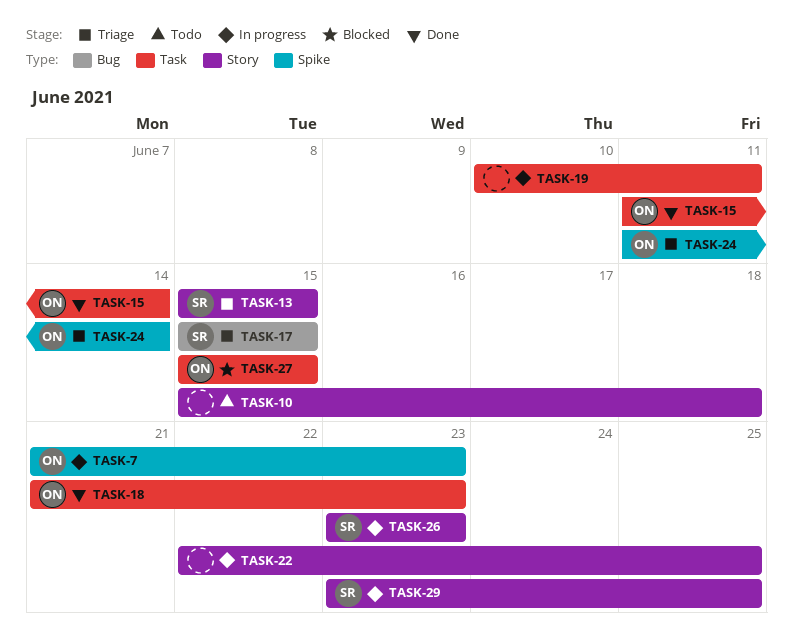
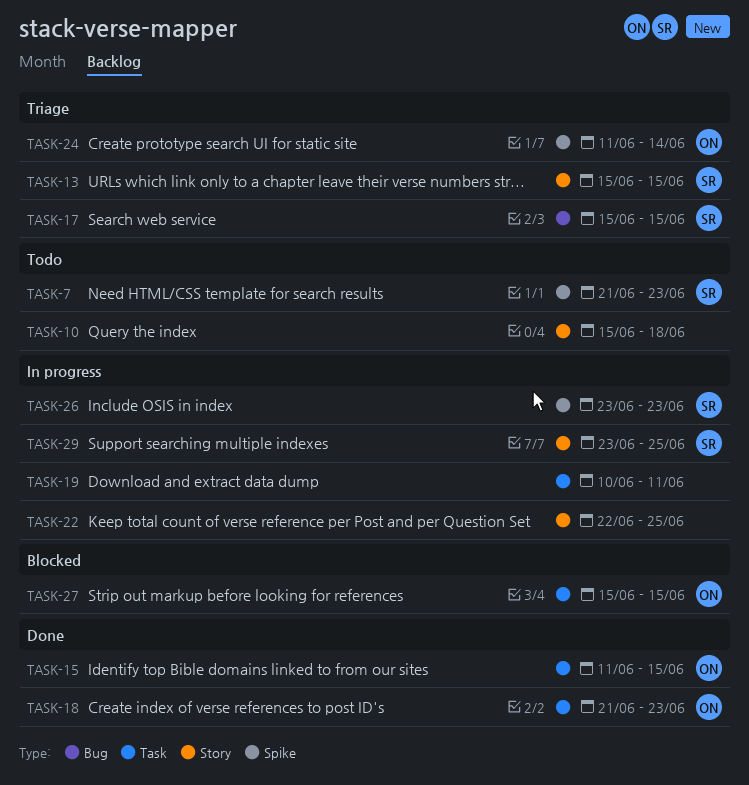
TASK-7, status: In progress -> Todo
TASK-7, owner: ON -> SR
TASK-15, due: Jun 14 -> Jun 15
TASK-26, label: Story -> Spike

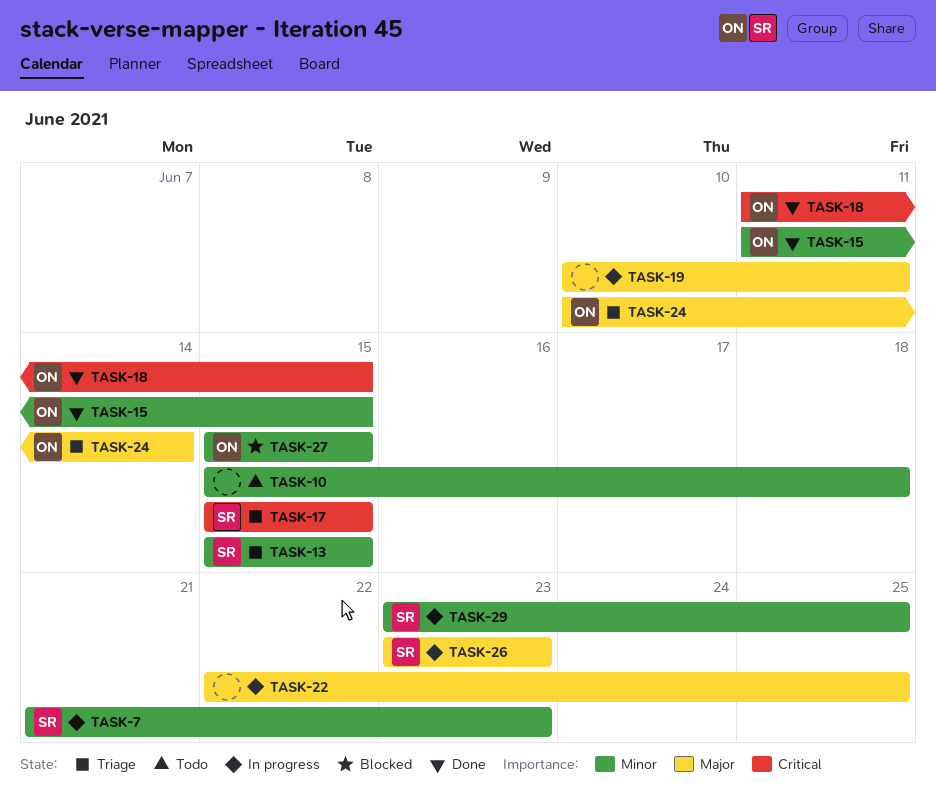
TASK-7, status: Todo -> In progress
TASK-18, start: Jun 21 -> Jun 11
TASK-18, due: Jun 23 -> Jun 15
TASK-24, start: Jun 11 -> Jun 10

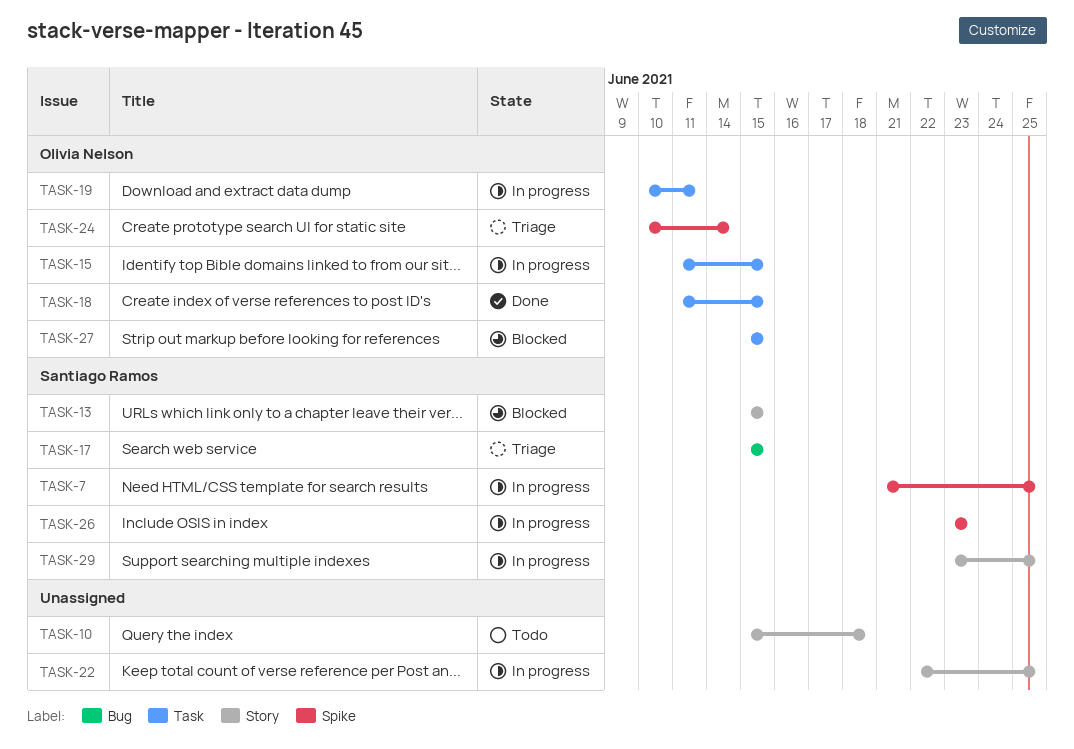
TASK-7, due: Jun 23 -> Jun 25
TASK-13, status: Triage -> Blocked
TASK-15, status: Done -> In progress
TASK-19, owner: none -> Olivia Nelson

